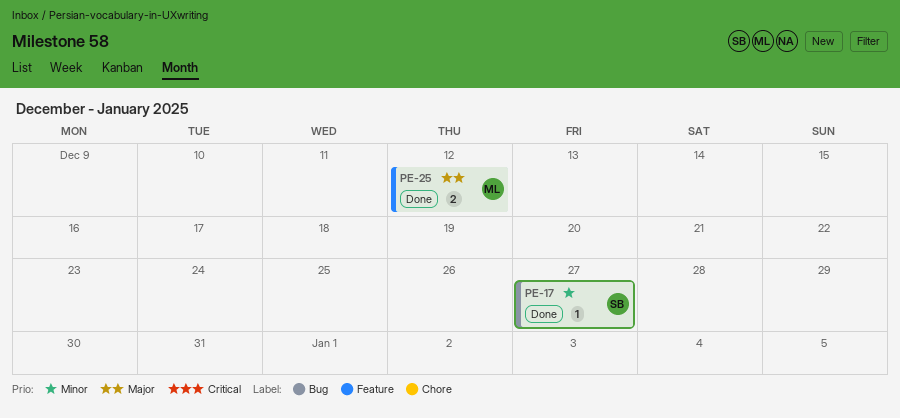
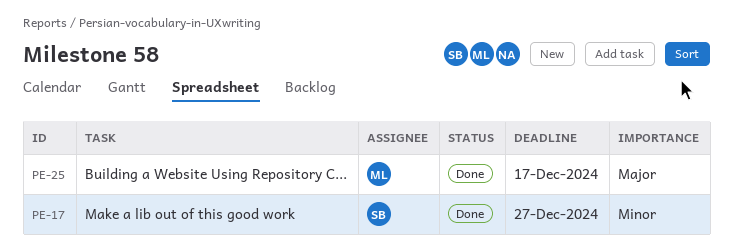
PE-25, due: Dec 12 -> Dec 17

